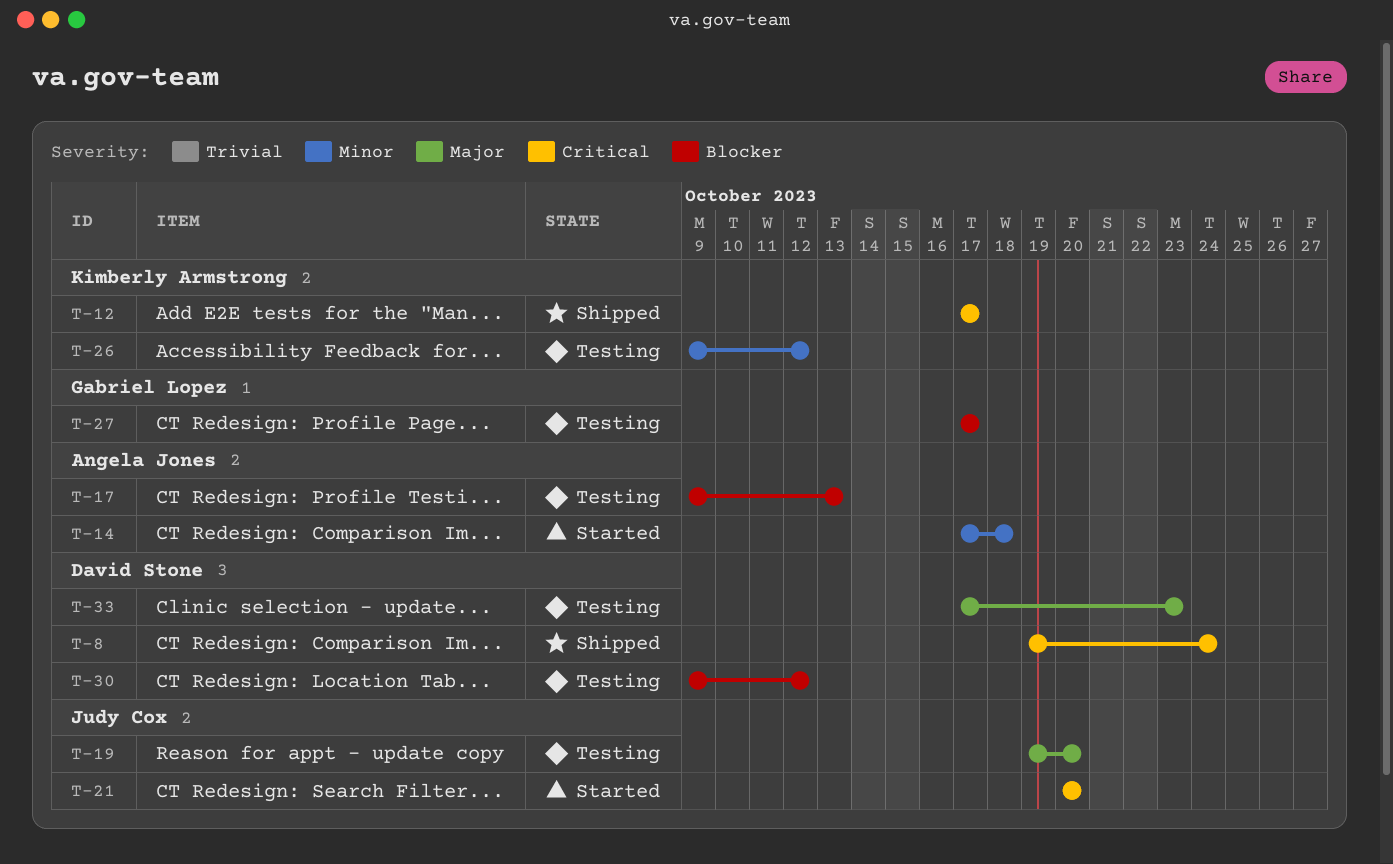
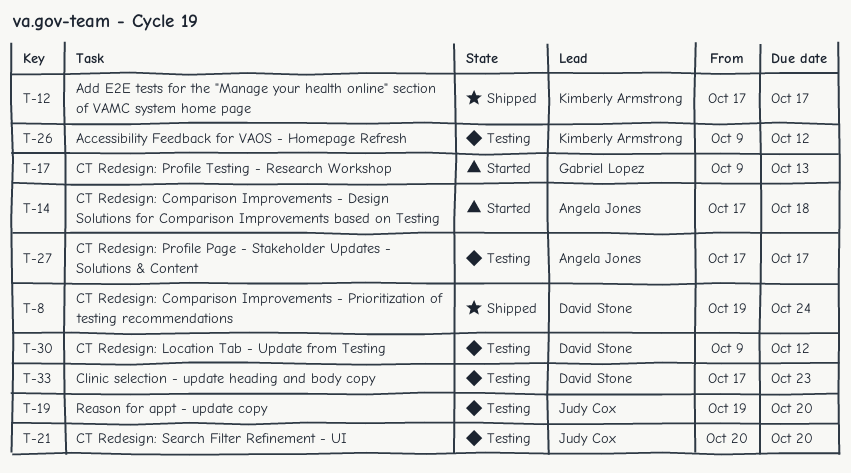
T-17, status: Testing -> Started
T-17, owner: Angela Jones -> Gabriel Lopez
T-21, status: Started -> Testing
T-27, owner: Gabriel Lopez -> Angela Jones

